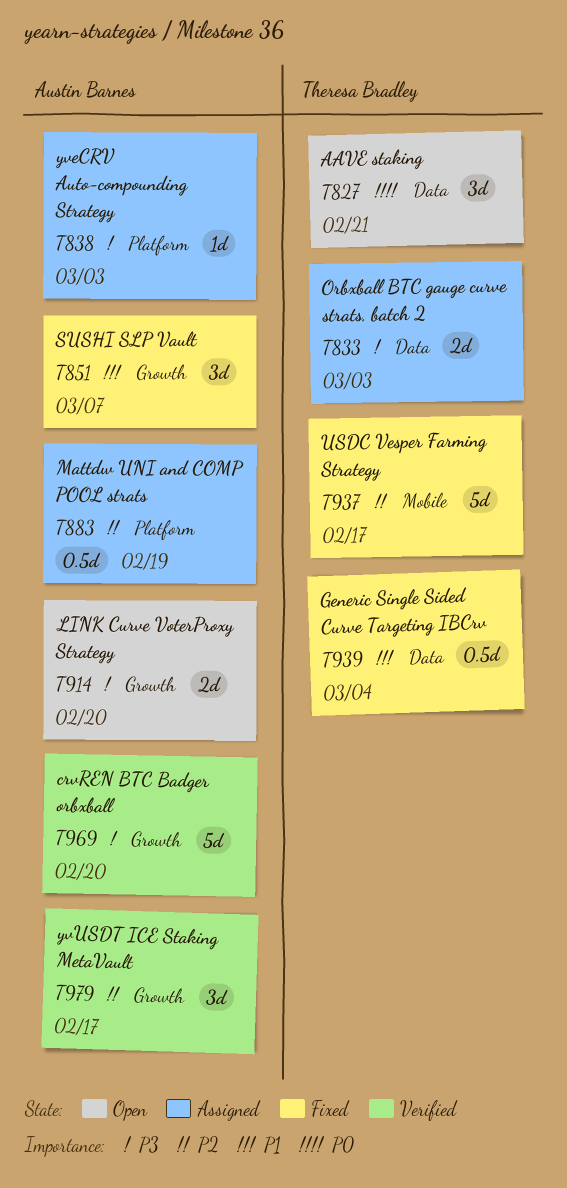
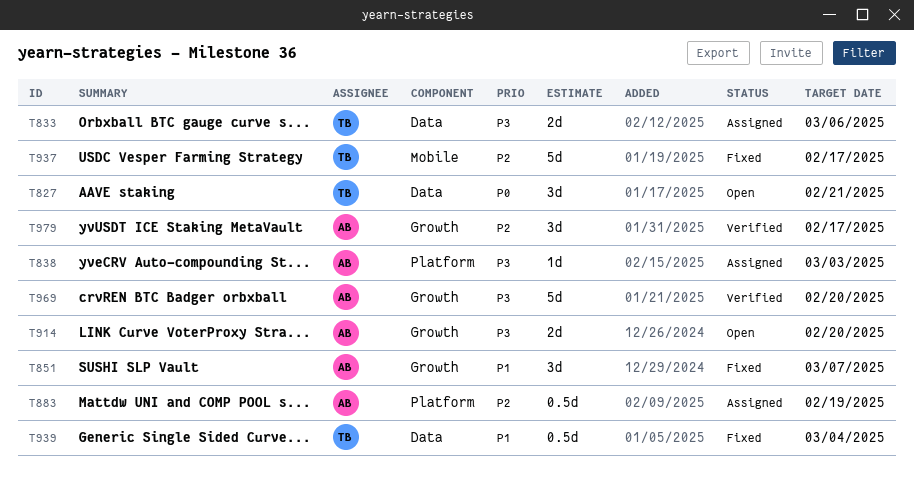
T833, due: Mar 3 -> Mar 6

